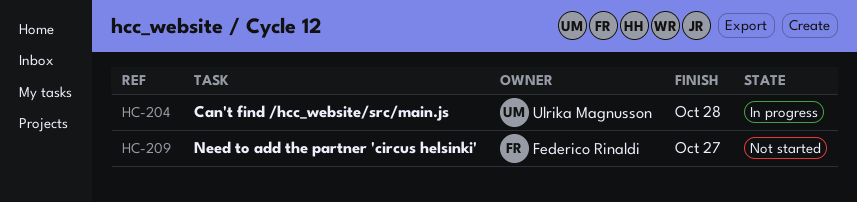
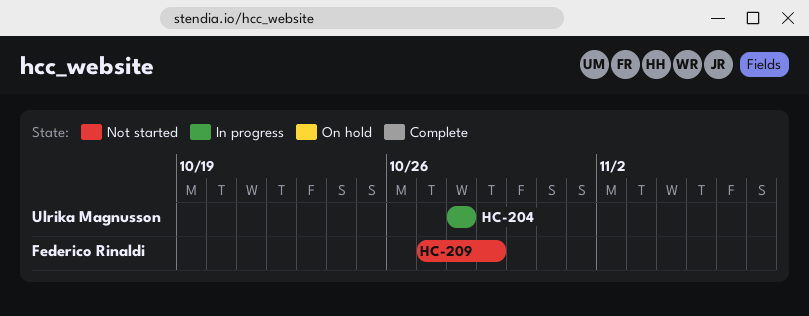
HC-209, due: Oct 27 -> Oct 29

